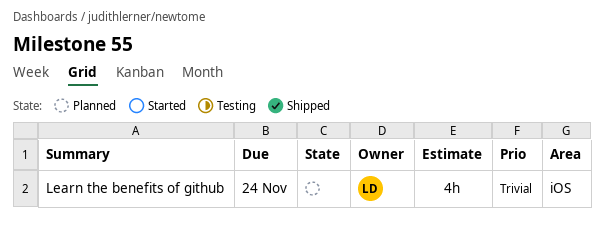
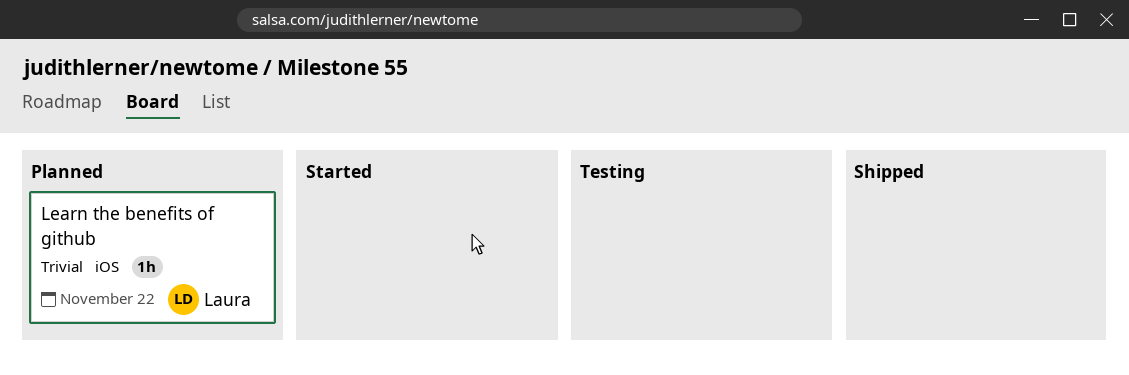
Learn the benefits of github, estimate: 4h -> 1h
Learn the benefits of github, due: Nov 24 -> Nov 22

